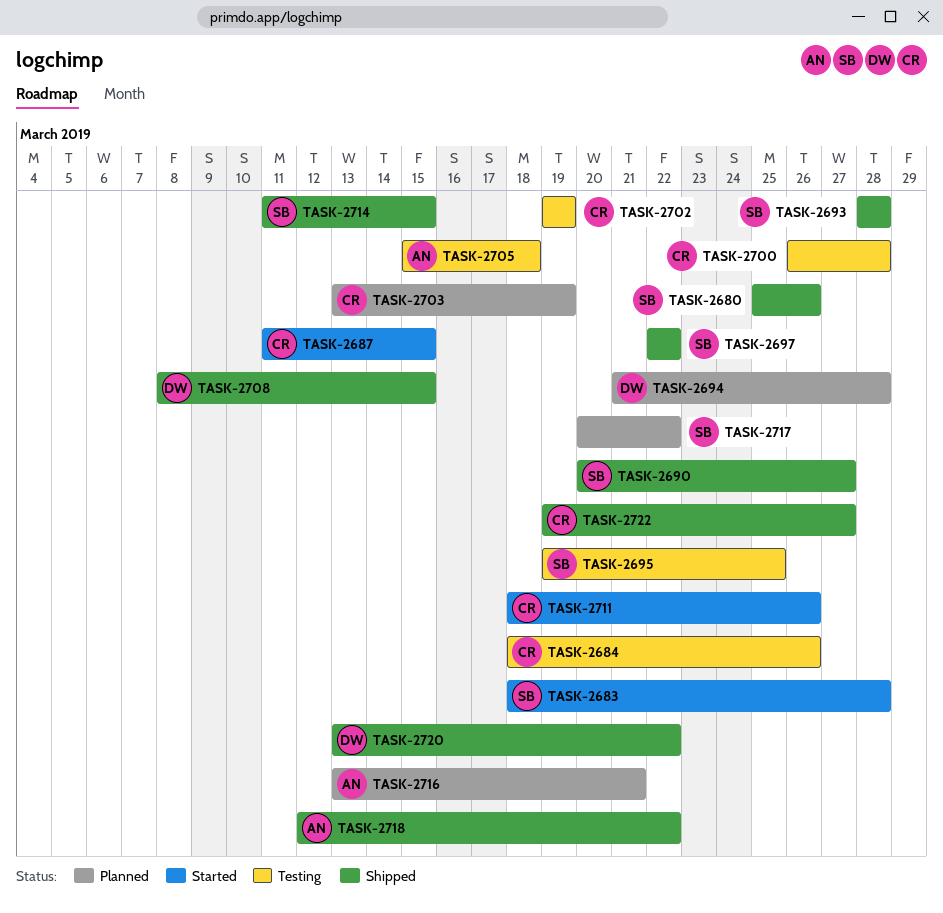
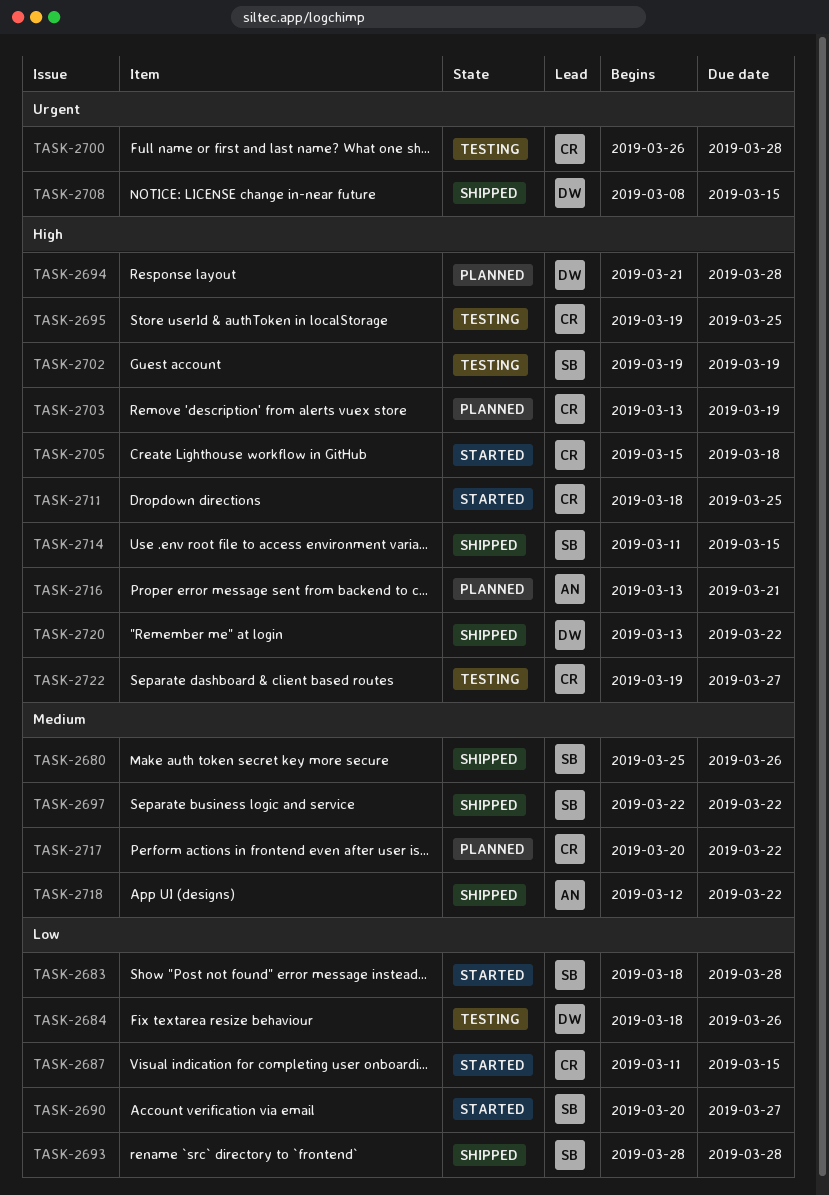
TASK-2684, owner: CR -> DW
TASK-2690, status: Shipped -> Started
TASK-2695, owner: SB -> CR
TASK-2702, owner: CR -> SB
TASK-2705, status: Testing -> Started
TASK-2705, owner: AN -> CR
TASK-2711, due: Mar 26 -> Mar 25
TASK-2717, owner: SB -> CR
TASK-2722, status: Shipped -> Testing

